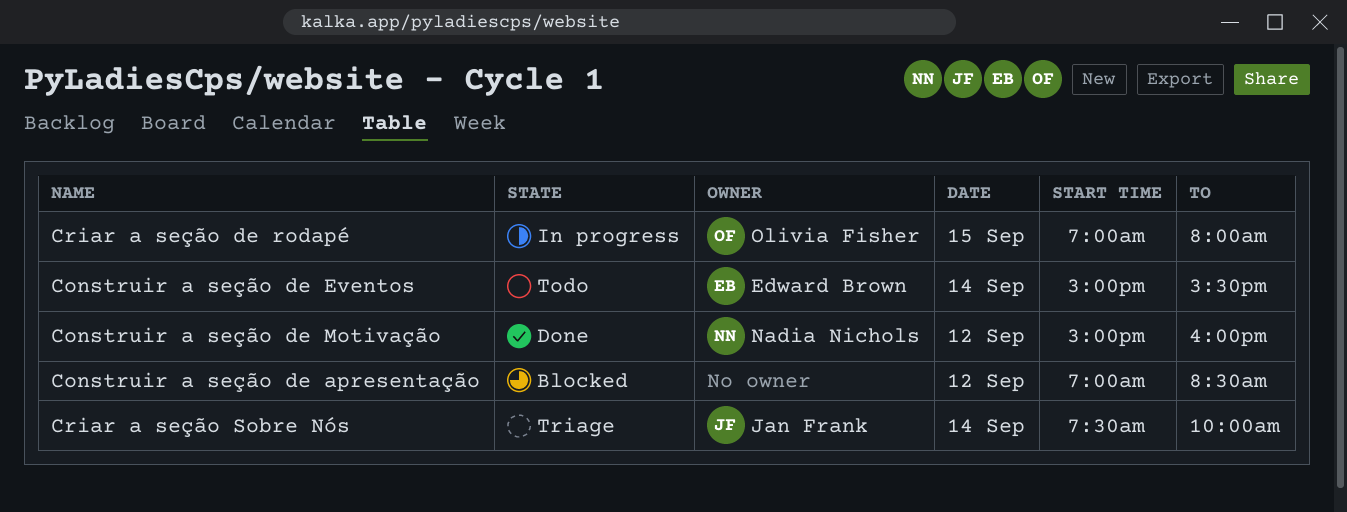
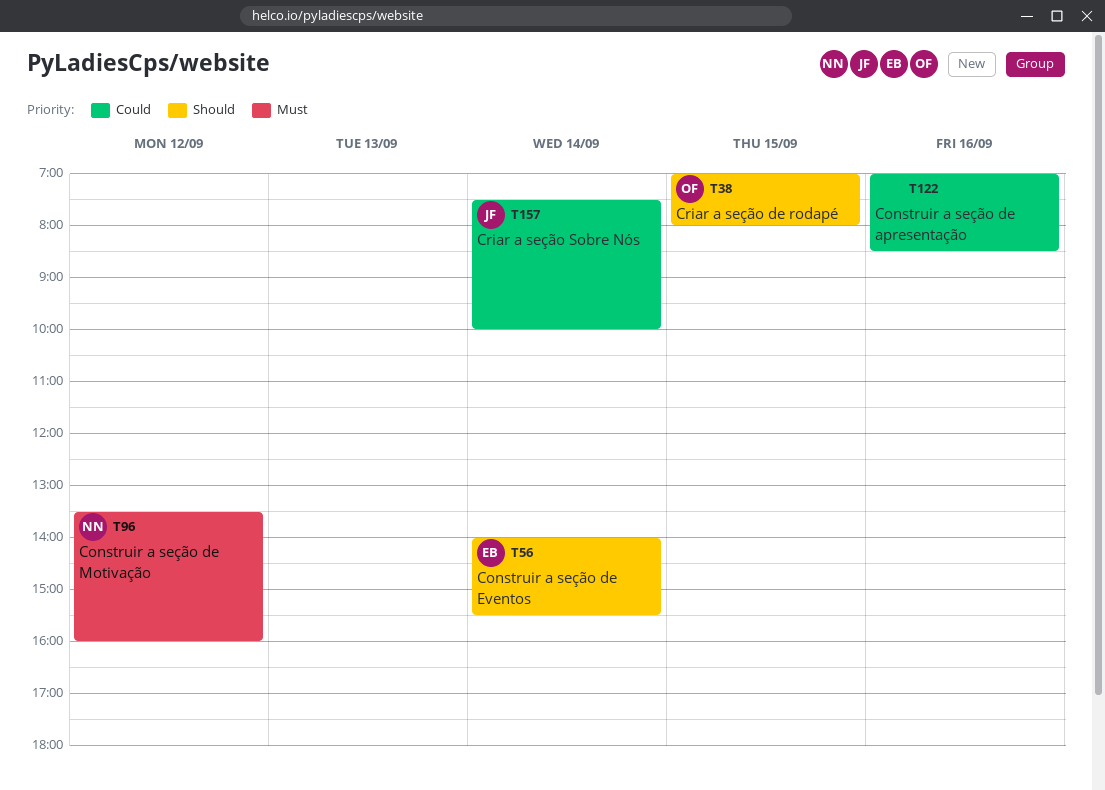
Construir a seção de apresentação, day: Sep 12 -> Sep 16
Construir a seção de Eventos, begins: 15:00 -> 14:00
Construir a seção de Motivação, begins: 15:00 -> 13:30

